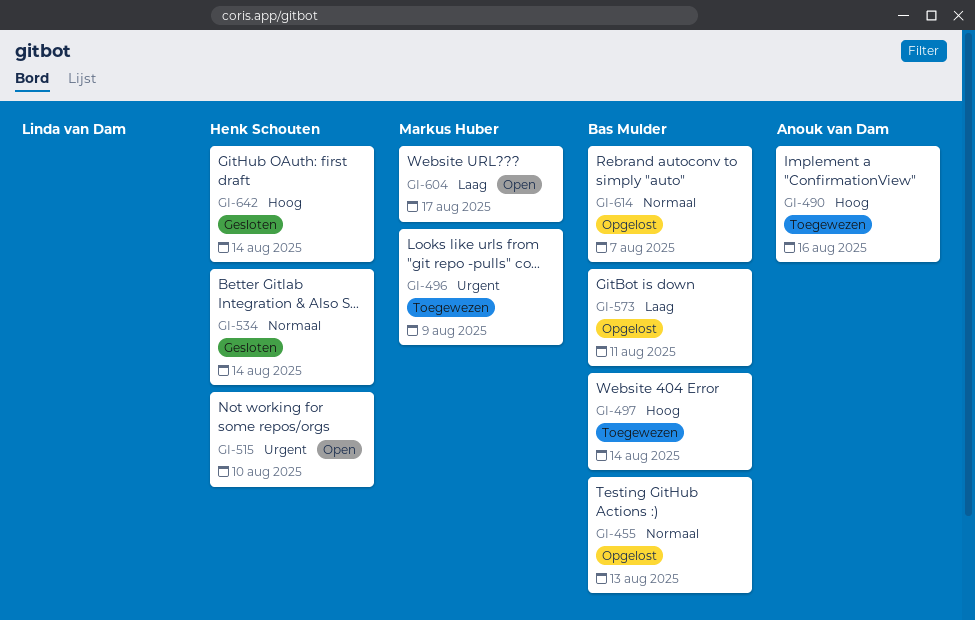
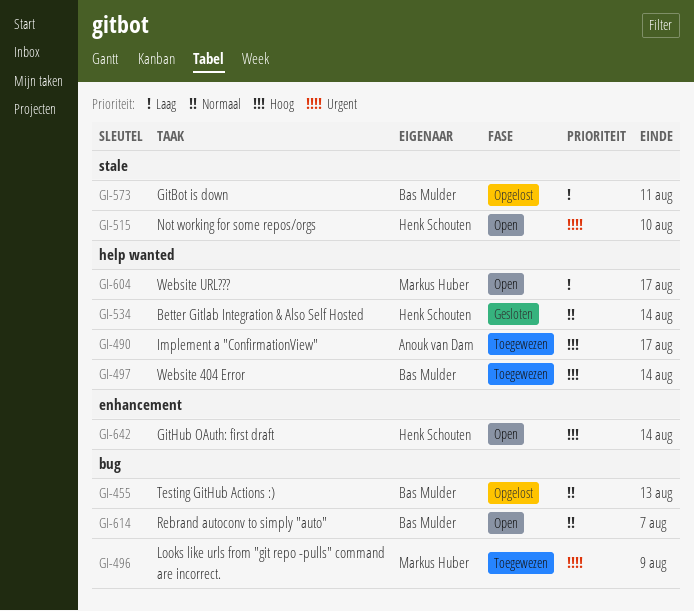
GI-490, due: Aug 16 -> Aug 17
GI-614, status: Opgelost -> Open
GI-642, status: Gesloten -> Open

